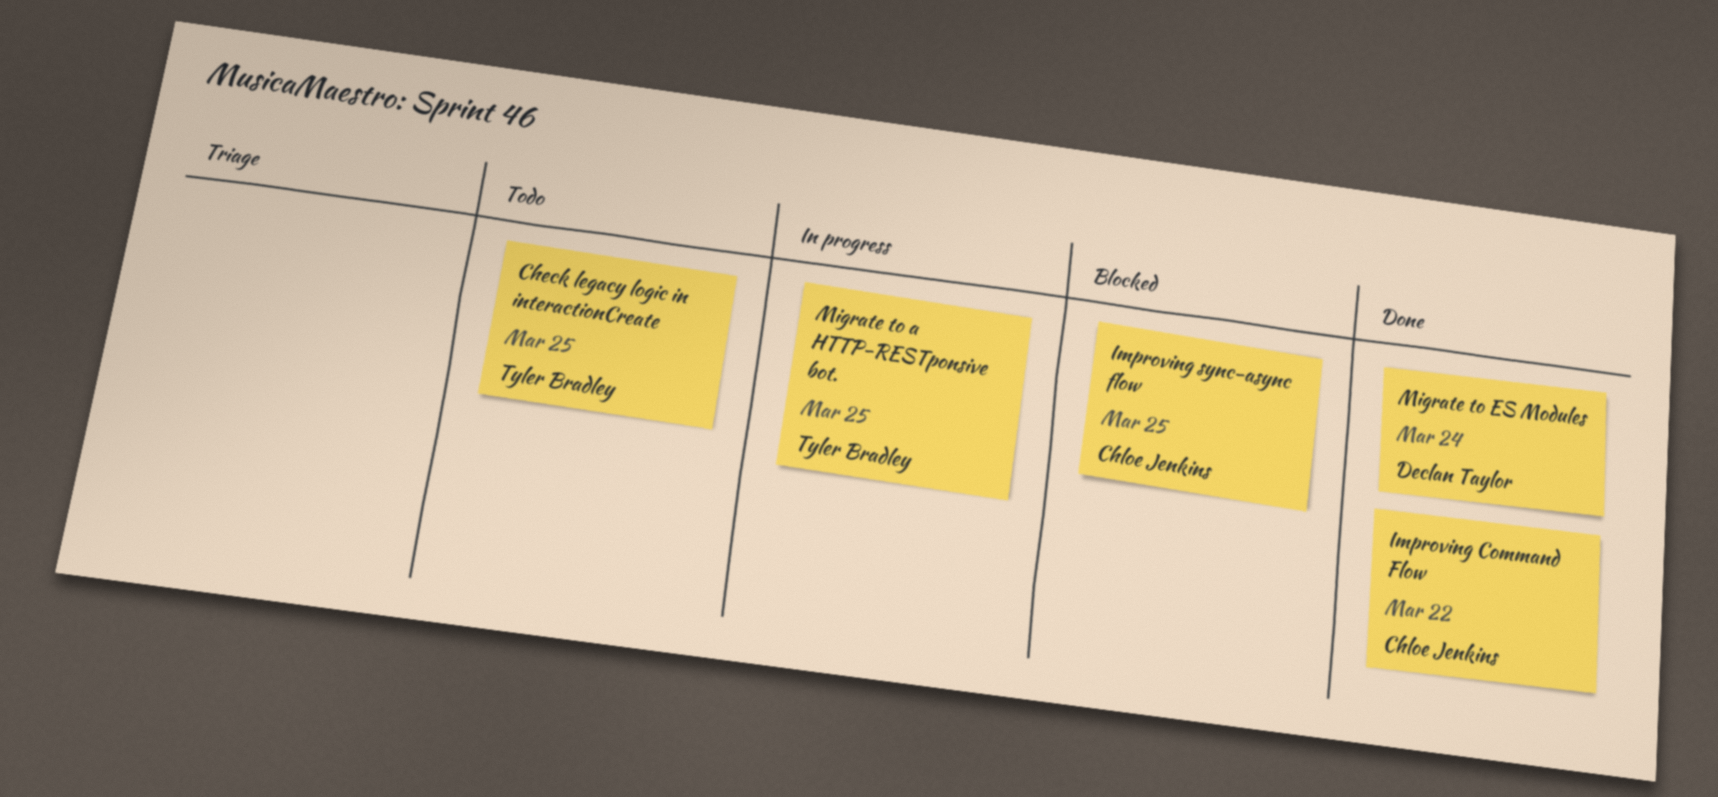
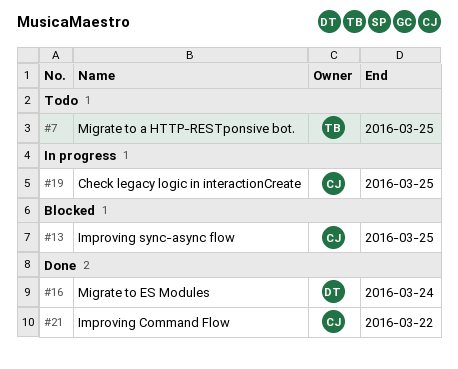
Check legacy logic in interactionCreate, status: Todo -> In progress
Check legacy logic in interactionCreate, owner: Tyler Bradley -> Chloe Jenkins
Migrate to a HTTP-RESTponsive bot., status: In progress -> Todo

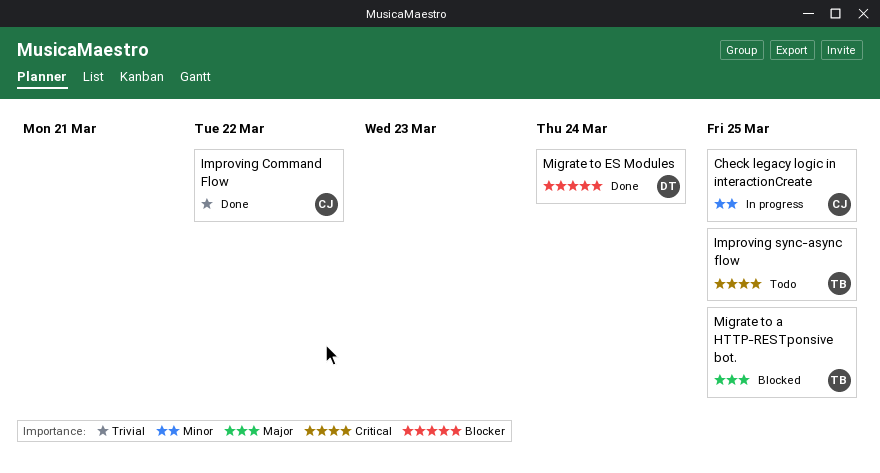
Improving sync-async flow, status: Blocked -> Todo
Improving sync-async flow, owner: CJ -> TB
Migrate to a HTTP-RESTponsive bot., status: Todo -> Blocked

